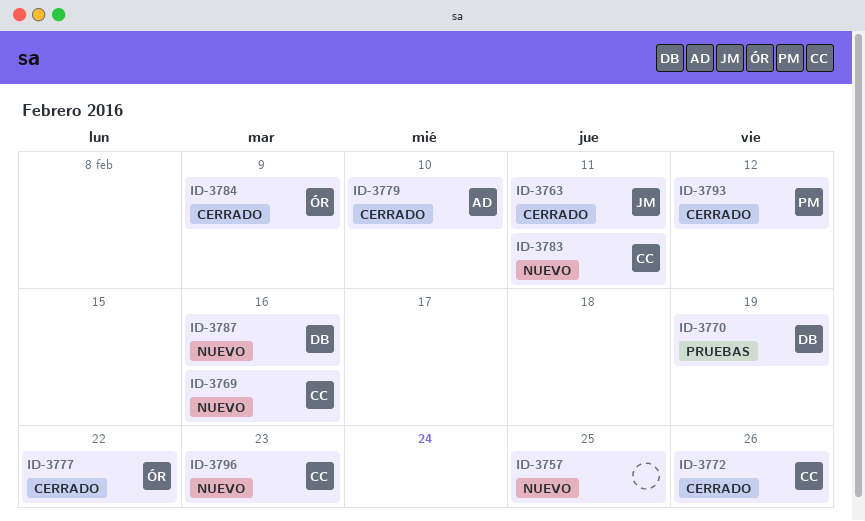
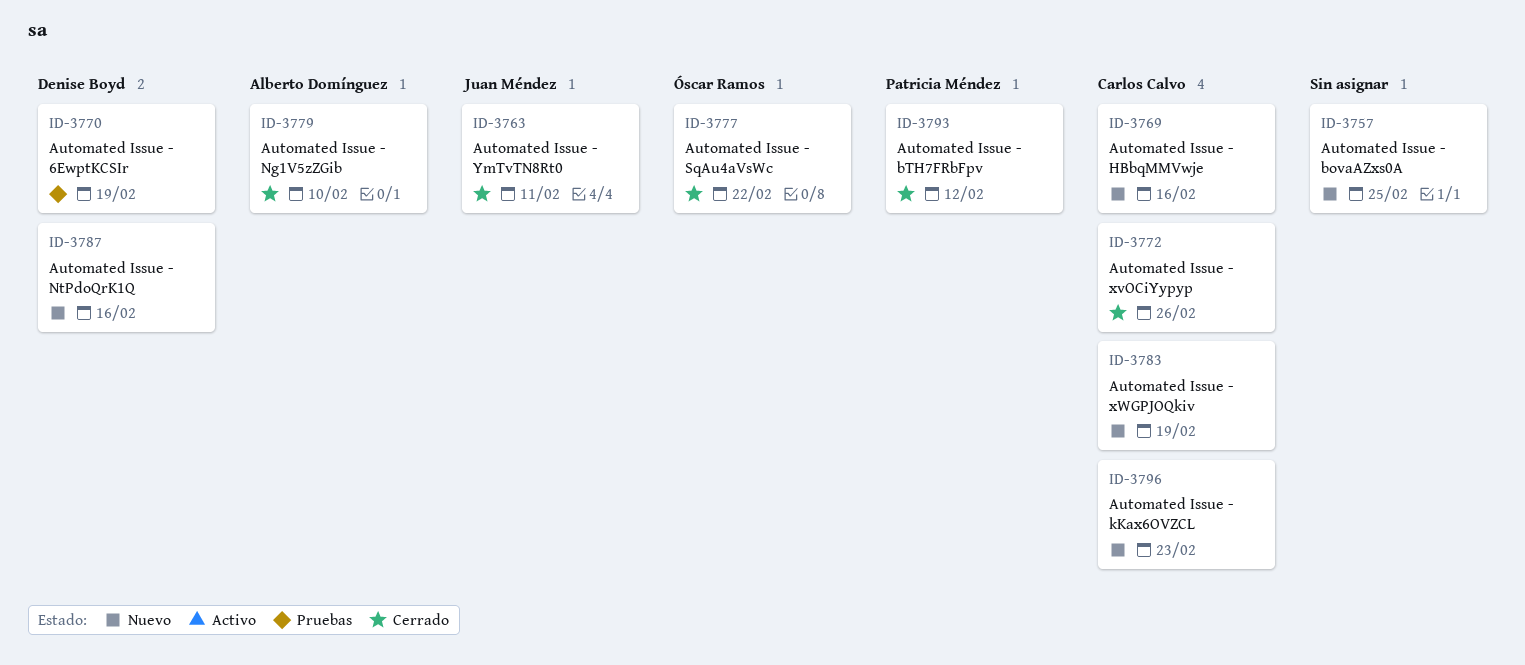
ID-3783, due: Feb 11 -> Feb 19
ID-3784: present -> none

